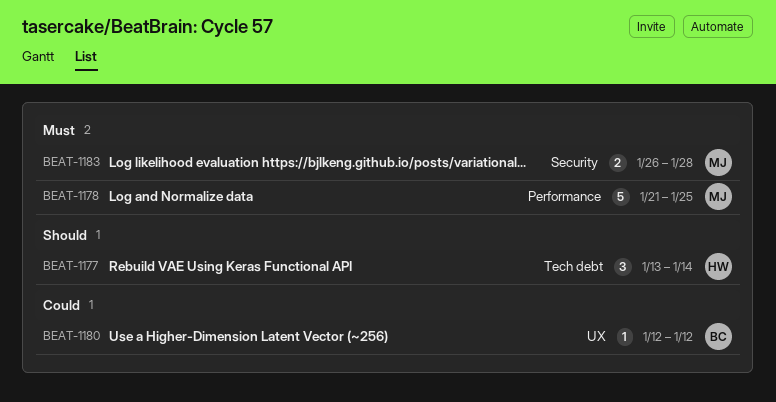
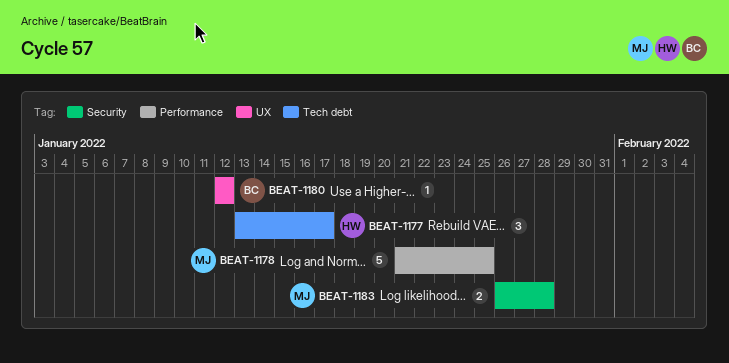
BEAT-1177, due: Jan 14 -> Jan 17

